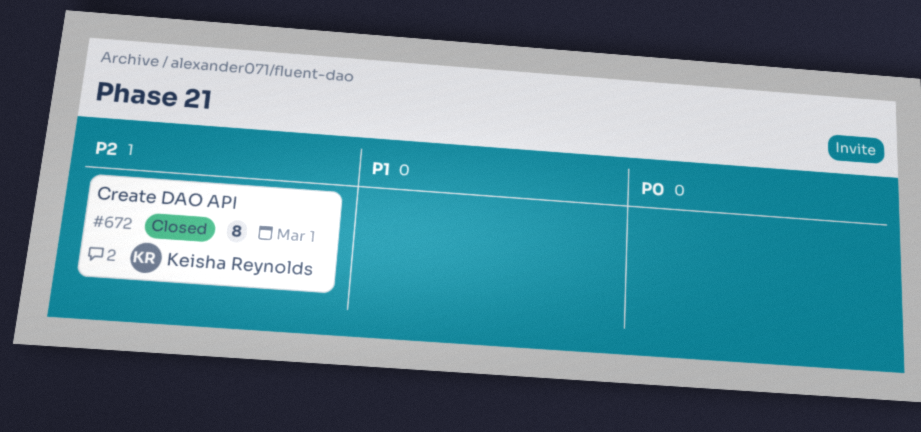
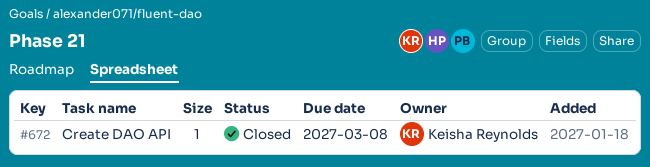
#672, estimate: 8 -> 1
#672, due: Mar 1 -> Mar 8

